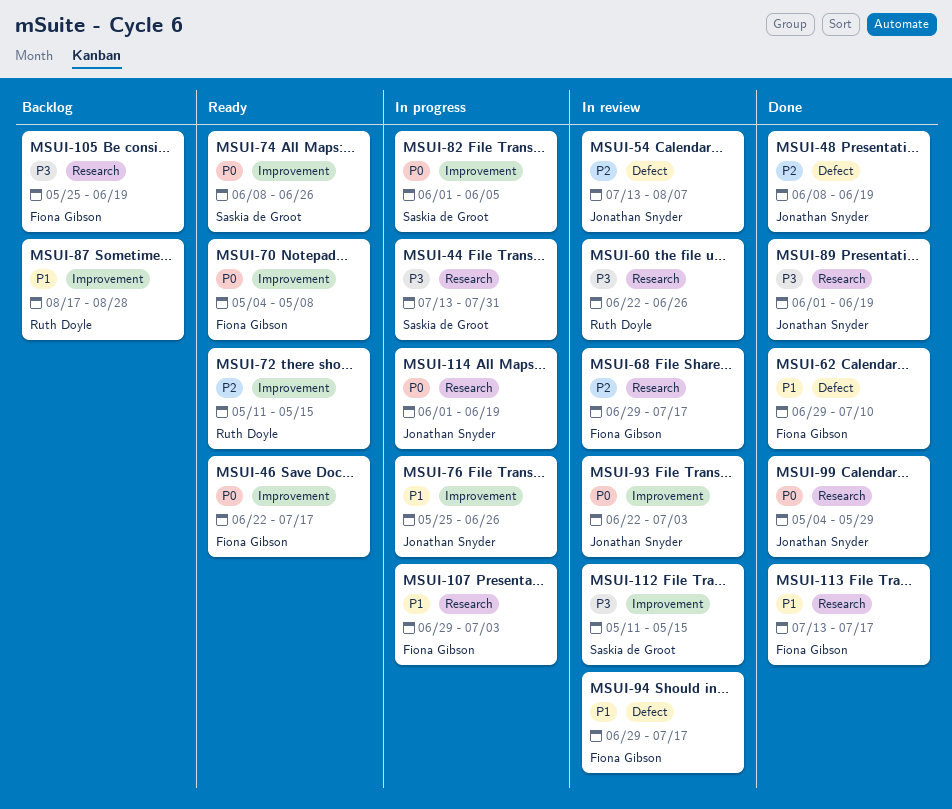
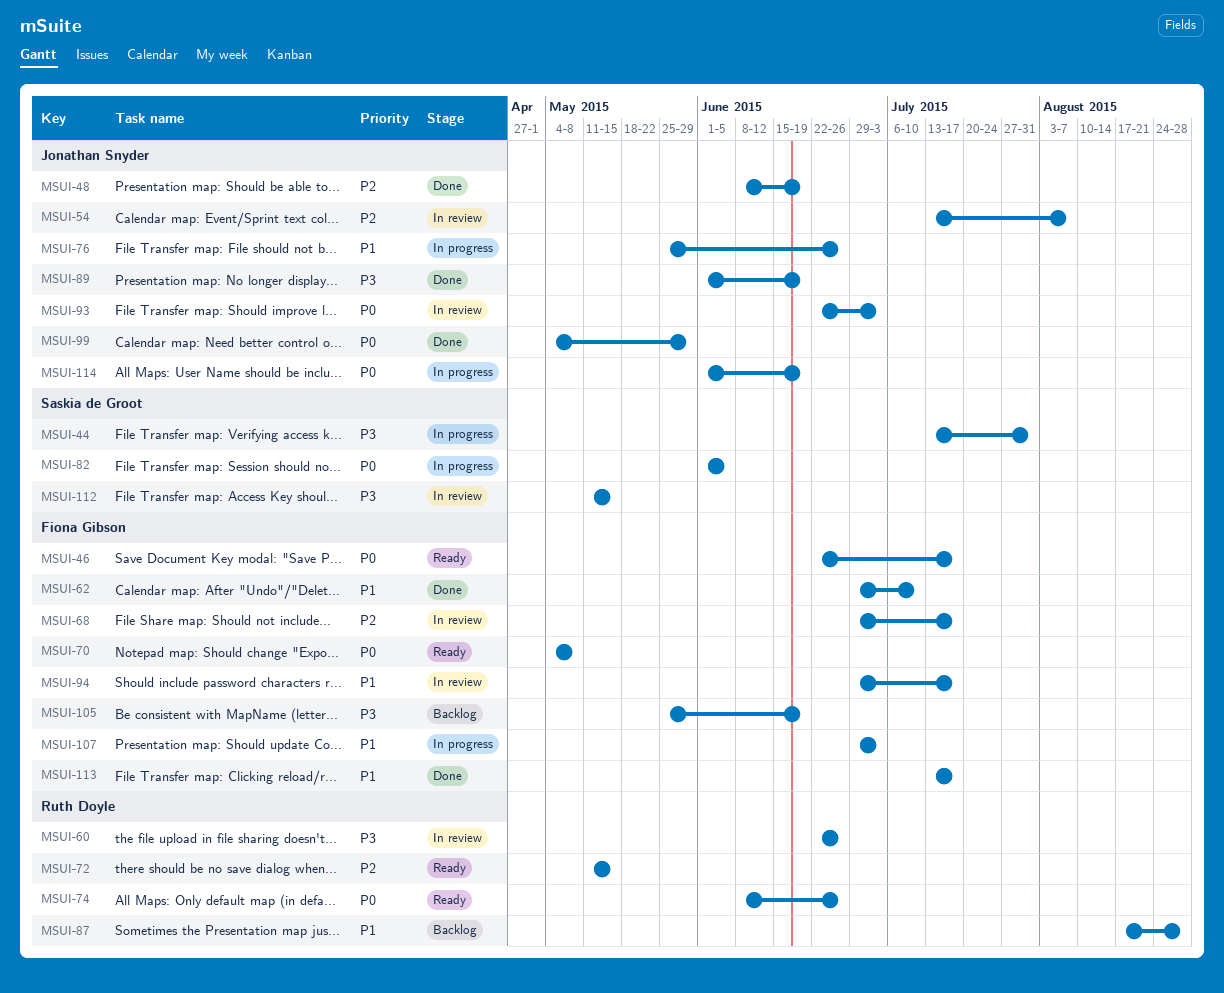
MSUI-74, owner: Saskia de Groot -> Ruth Doyle

